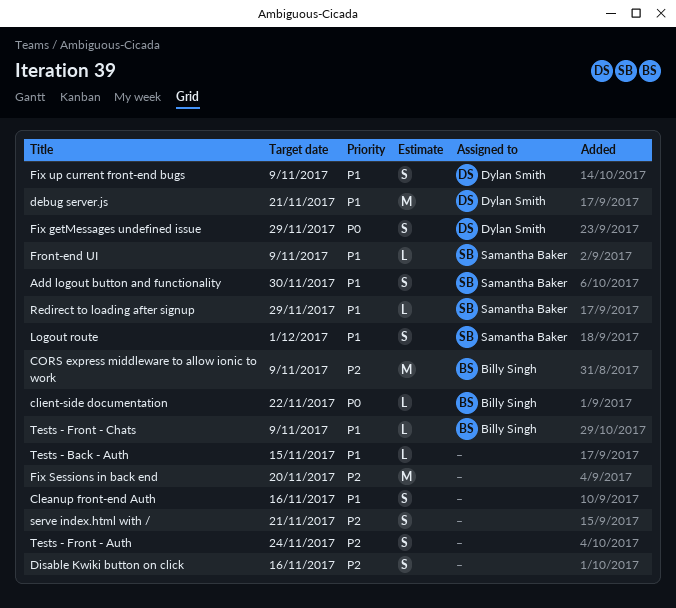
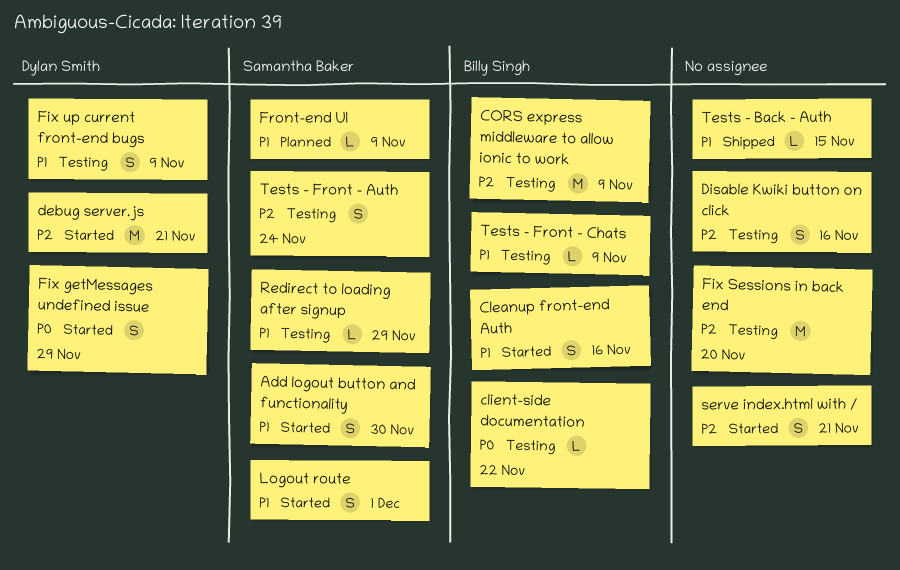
Cleanup front-end Auth, owner: none -> Billy Singh
debug server.js, priority: P1 -> P2
Tests - Front - Auth, owner: none -> Samantha Baker

